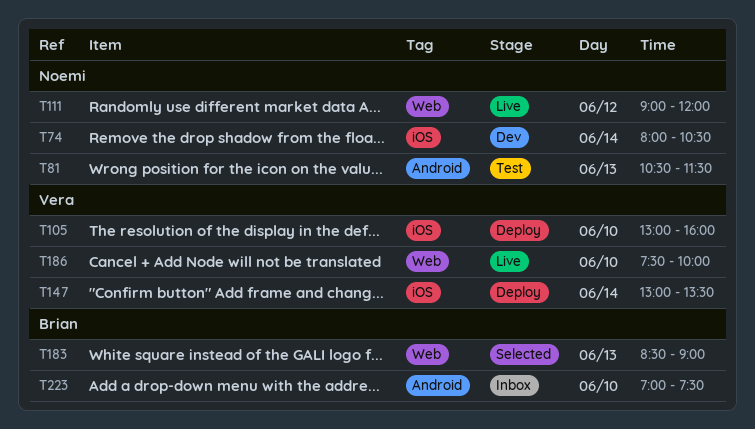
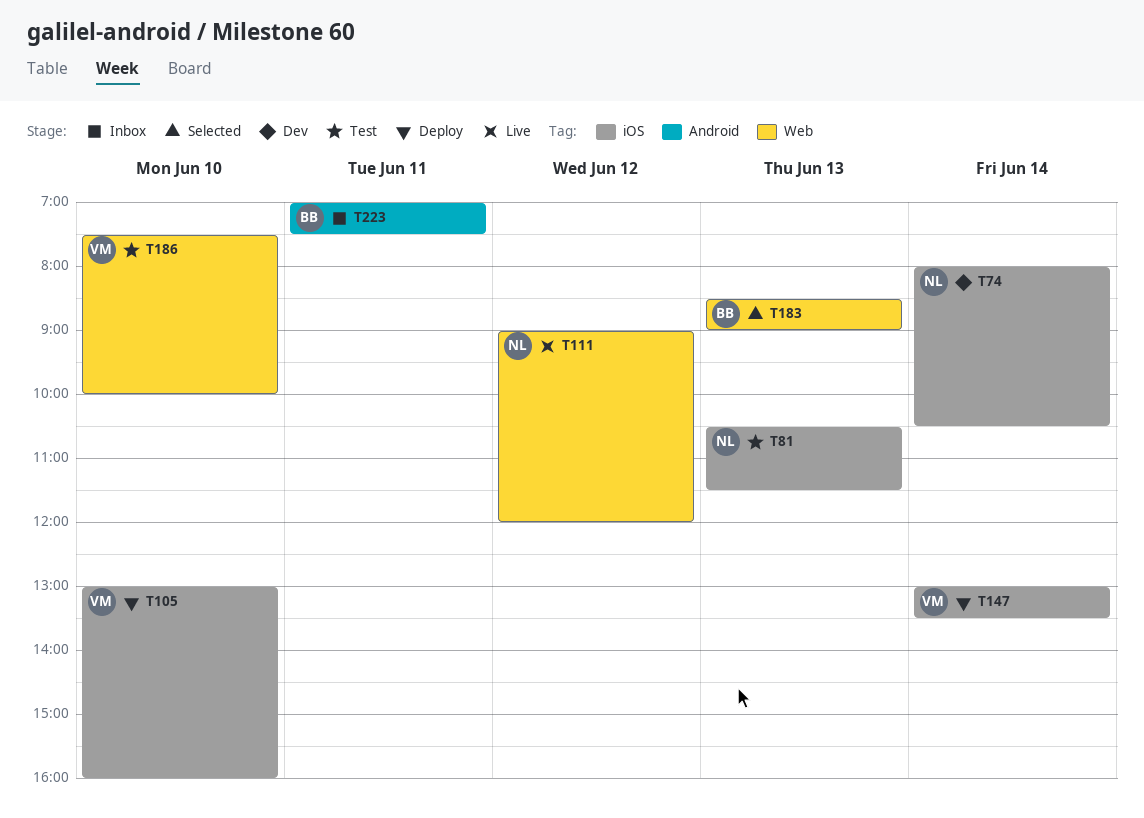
T81, label: Android -> iOS
T186, status: Live -> Test
T223, day: Jun 10 -> Jun 11

